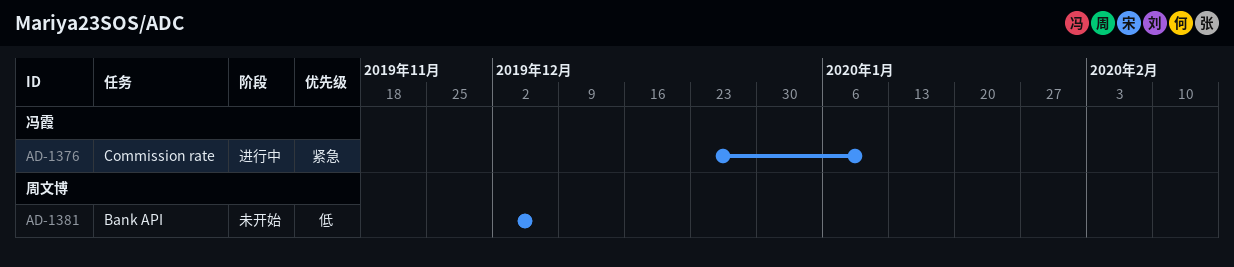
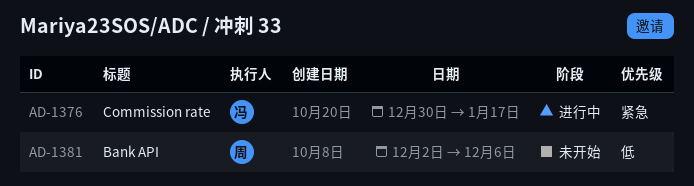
AD-1376, start: Dec 23 -> Dec 30
AD-1376, due: Jan 10 -> Jan 17

